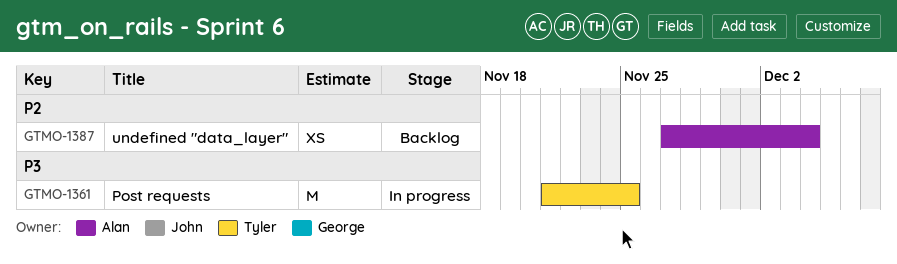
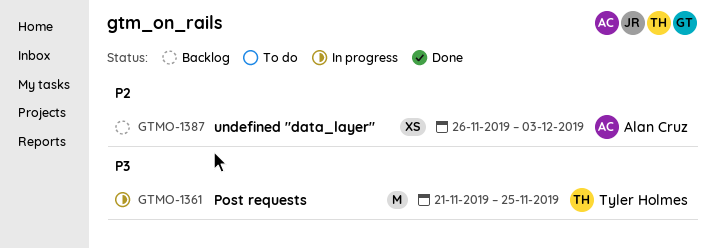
GTMO-1387, start: Nov 27 -> Nov 26
GTMO-1387, due: Dec 4 -> Dec 3

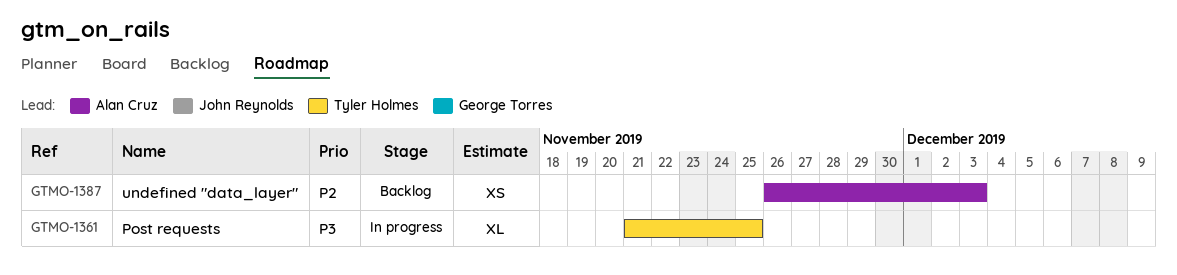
GTMO-1361, estimate: M -> XL

